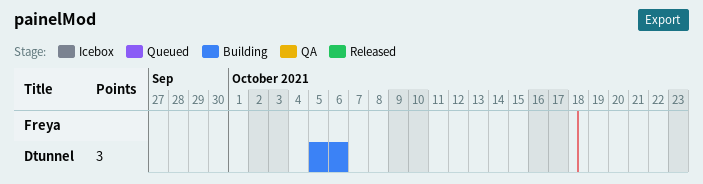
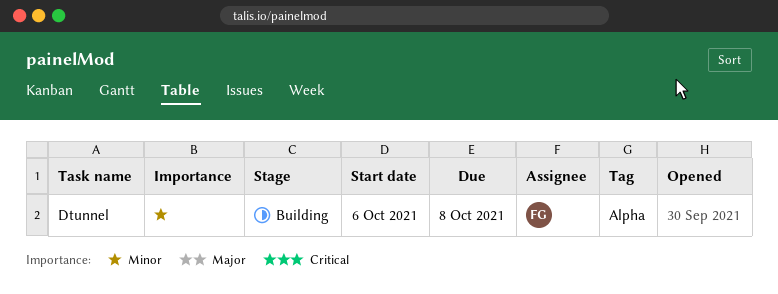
Dtunnel, start: Oct 5 -> Oct 6
Dtunnel, due: Oct 6 -> Oct 8

